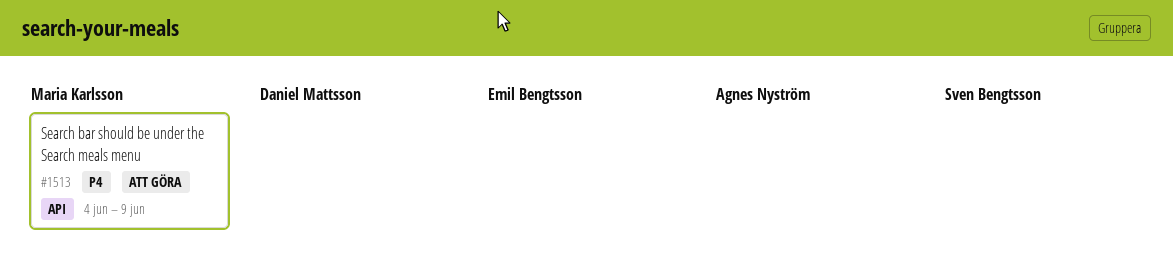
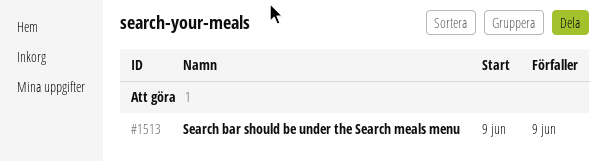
#1513, start: Jun 4 -> Jun 9

